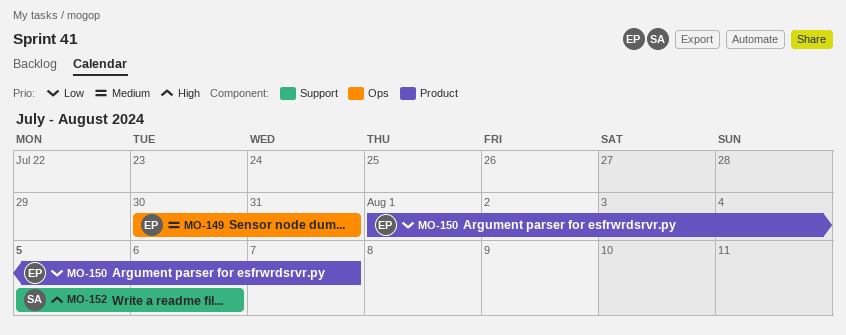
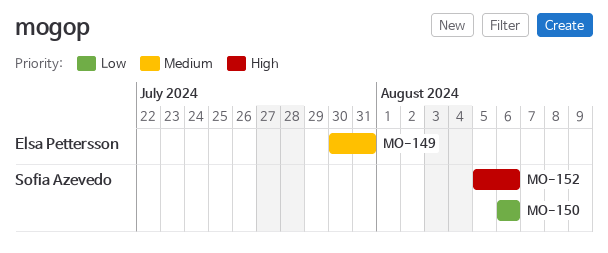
MO-150, owner: Elsa Pettersson -> Sofia Azevedo
MO-150, start: Aug 1 -> Aug 6
MO-150, due: Aug 7 -> Aug 6

